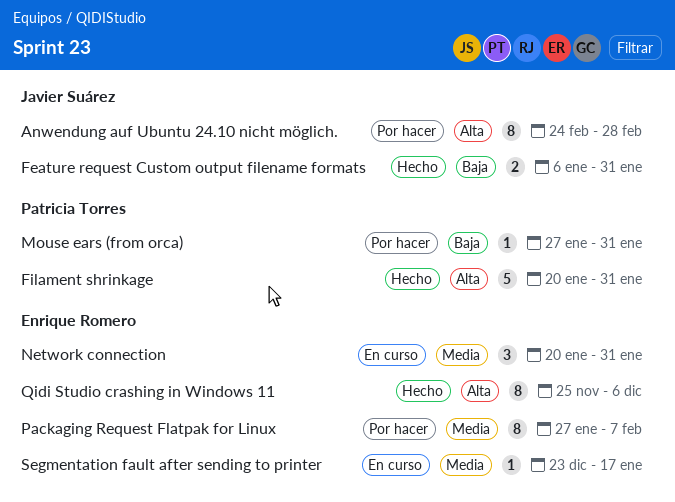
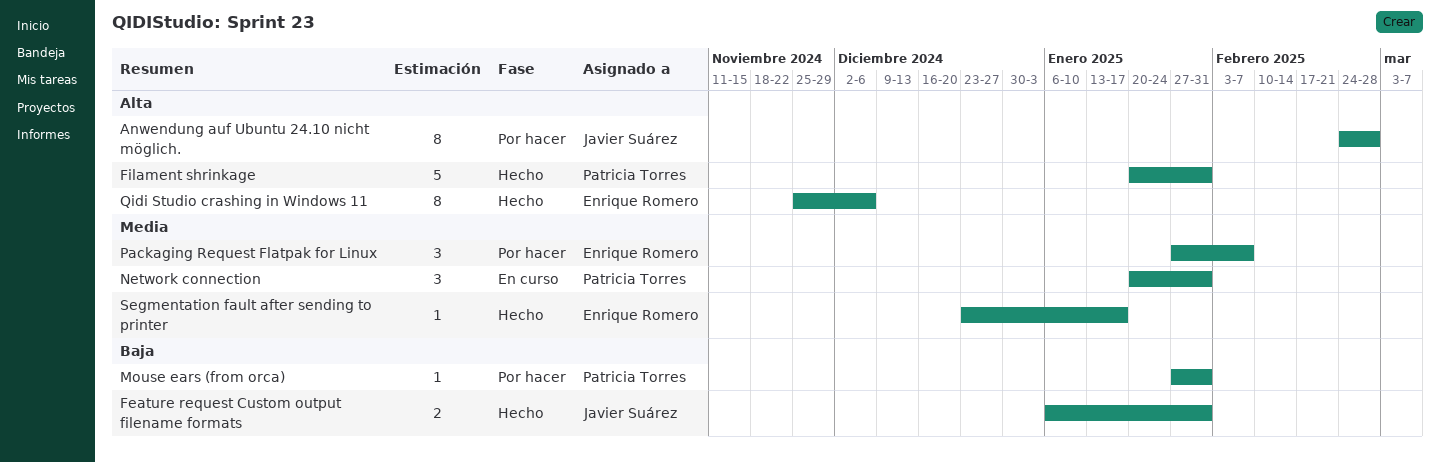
Network connection, owner: Enrique Romero -> Patricia Torres
Packaging Request Flatpak for Linux, estimate: 8 -> 3
Segmentation fault after sending to printer, status: En curso -> Hecho

